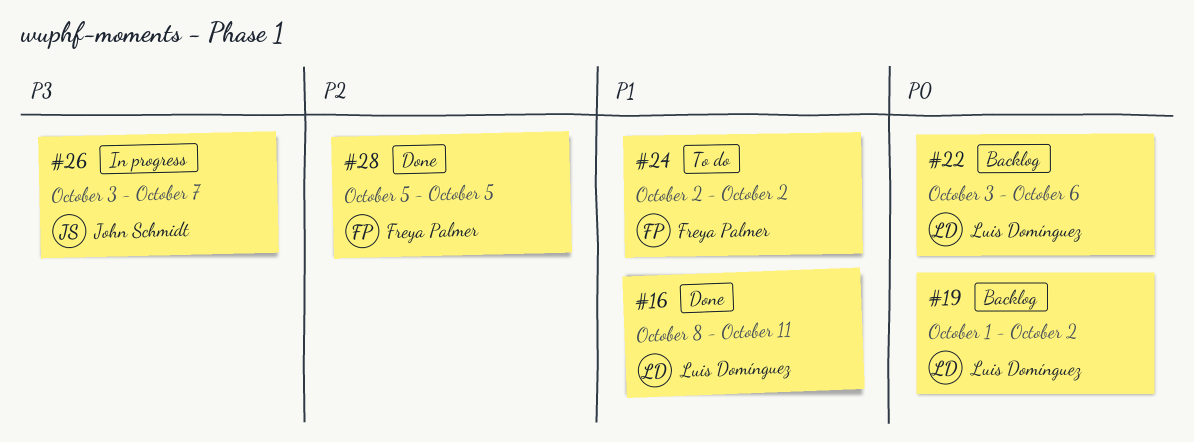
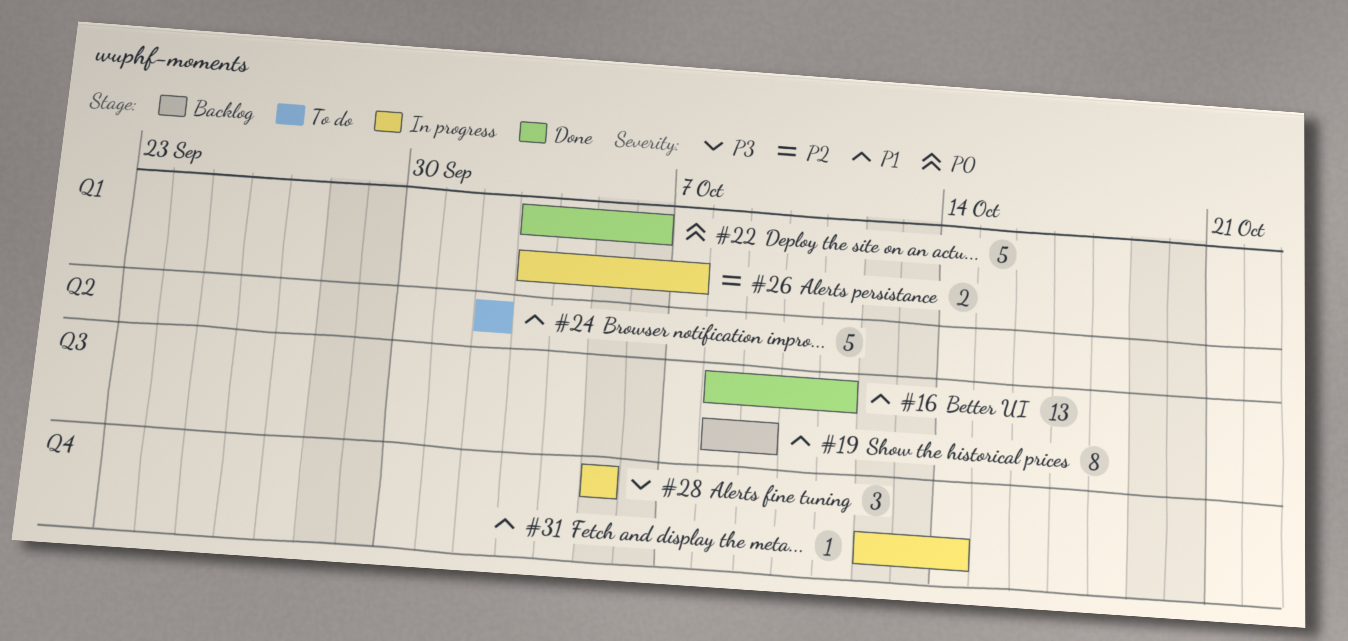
#19, priority: P0 -> P1
#19, start: Oct 1 -> Oct 8
#19, due: Oct 2 -> Oct 9
#22, status: Backlog -> Done
#26, priority: P3 -> P2
#28, status: Done -> In progress
#28, priority: P2 -> P3
#31: none -> present

